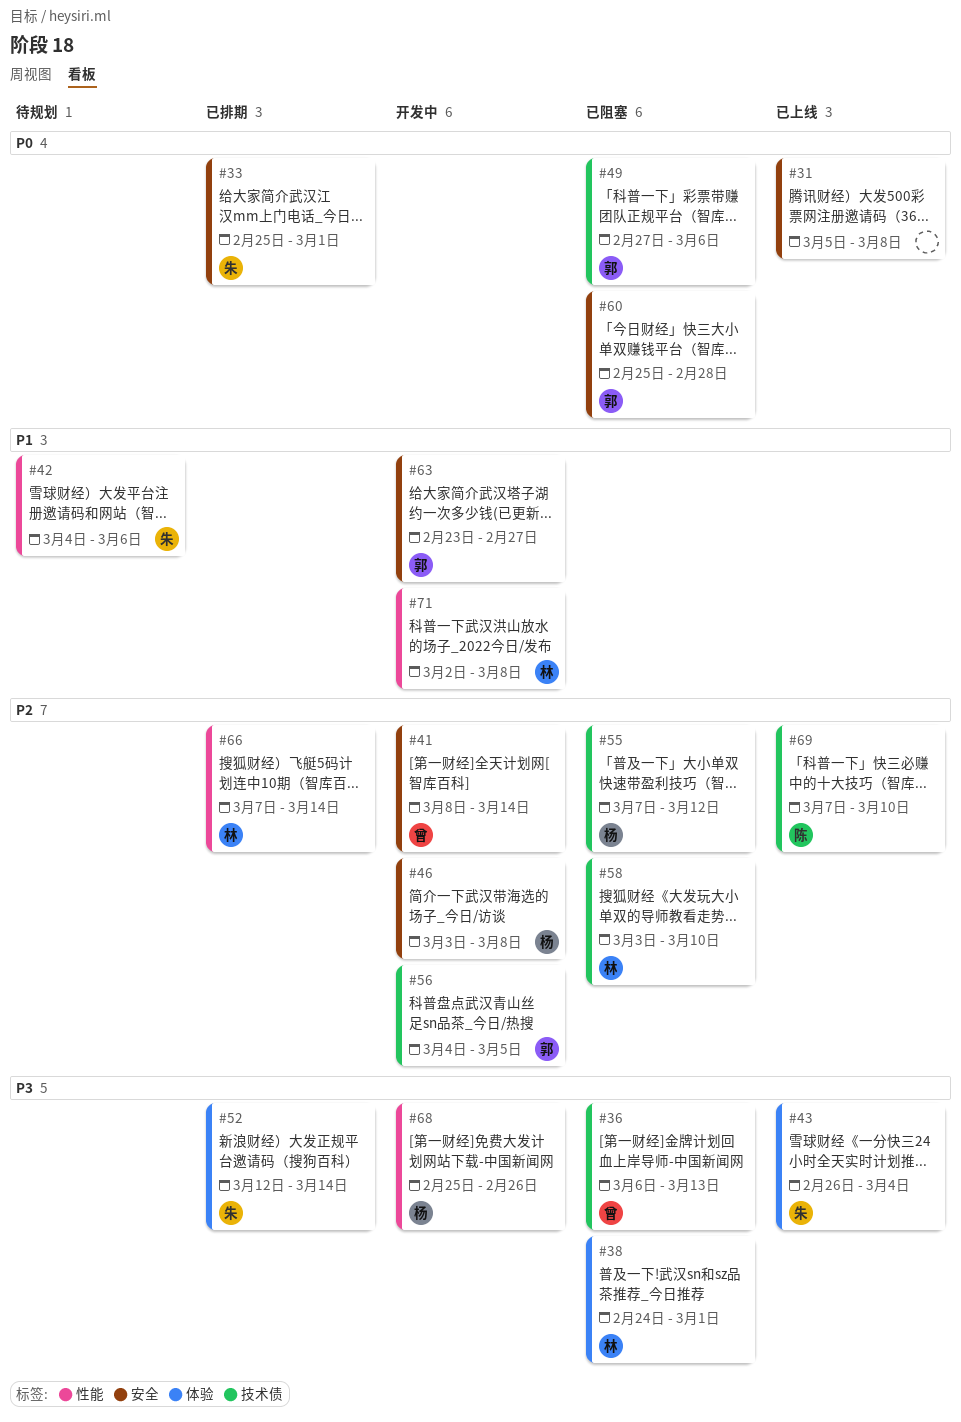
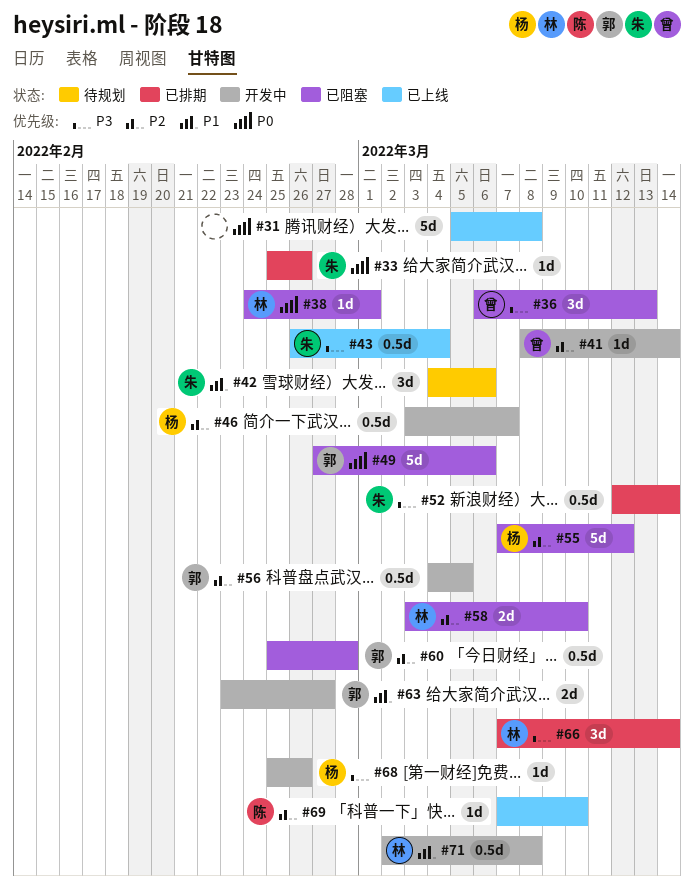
#33, due: Mar 1 -> Feb 26
#38, priority: P3 -> P0
#46, due: Mar 8 -> Mar 7
#60, priority: P0 -> P2
#66, priority: P2 -> P3

